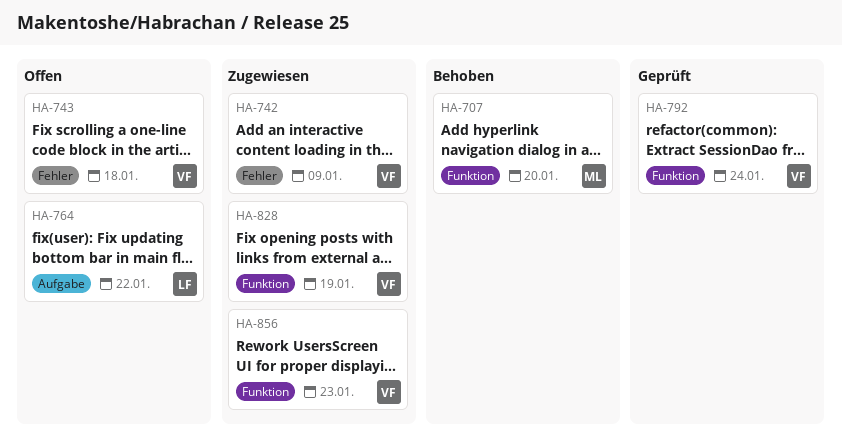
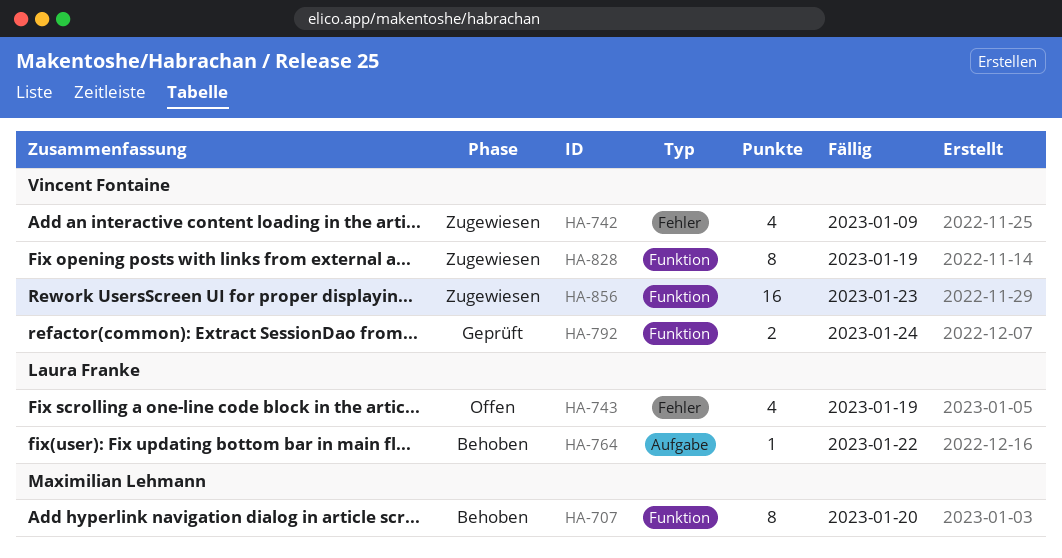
HA-743, owner: Vincent Fontaine -> Laura Franke
HA-743, due: Jan 18 -> Jan 19
HA-764, status: Offen -> Behoben

